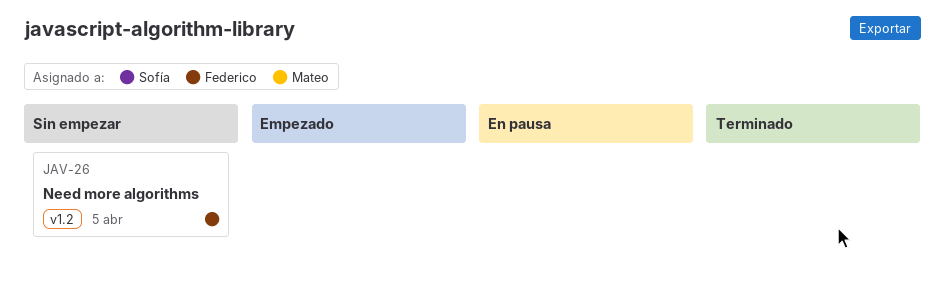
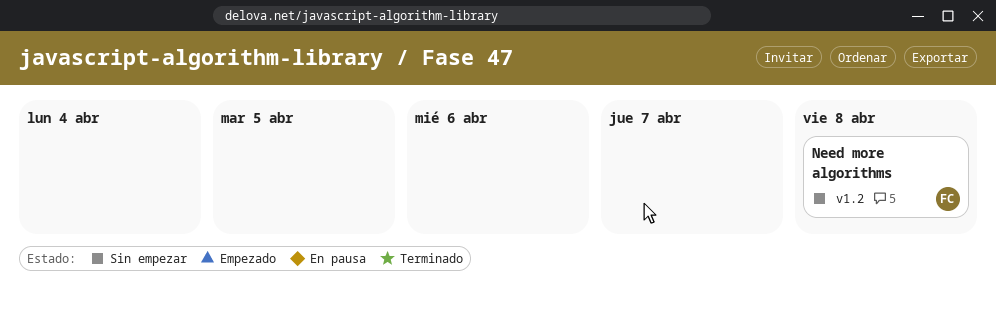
Need more algorithms, due: Apr 5 -> Apr 8

